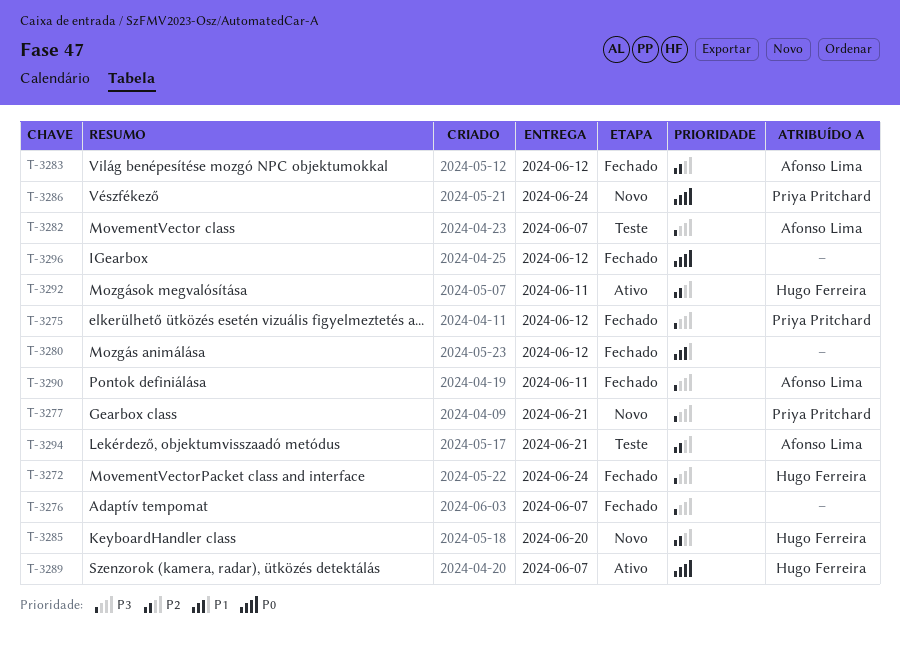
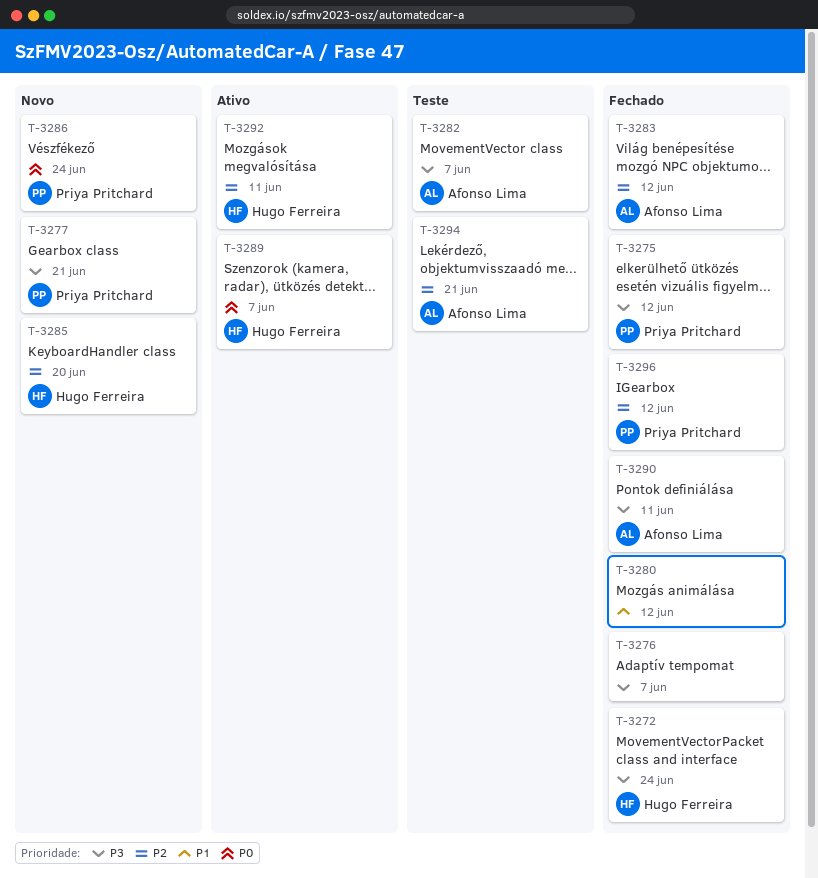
T-3296, owner: none -> Priya Pritchard
T-3296, priority: P0 -> P2

